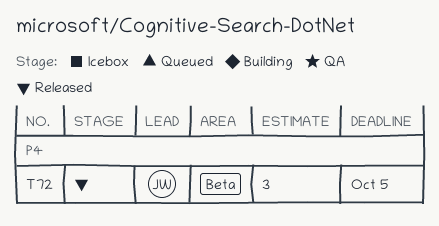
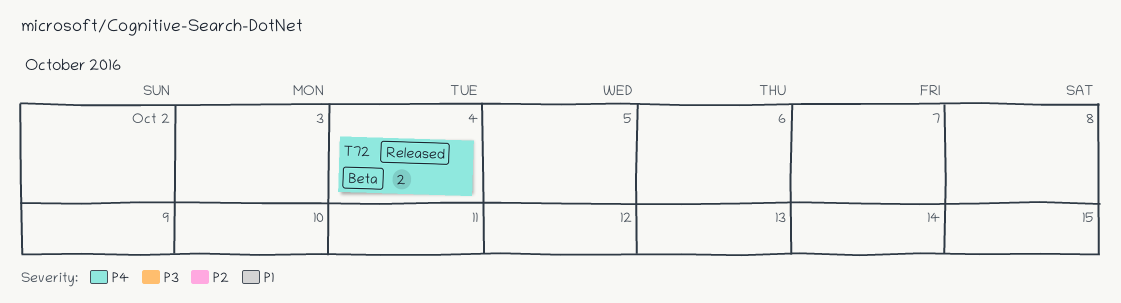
T72, estimate: 3 -> 2
T72, due: Oct 5 -> Oct 4

